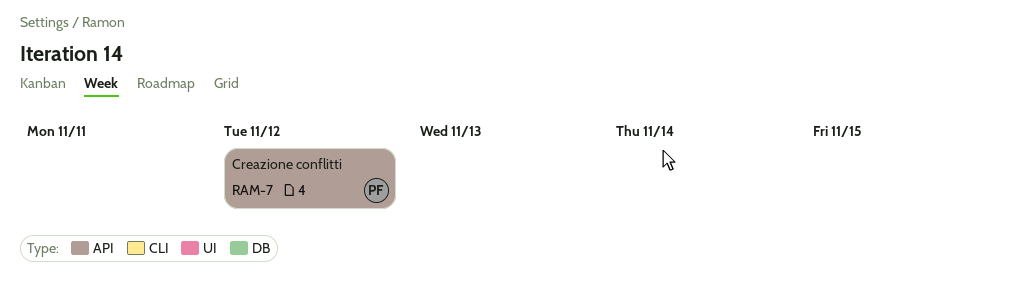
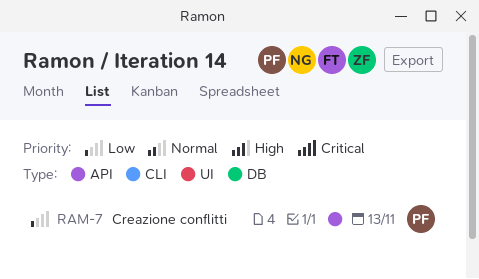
RAM-7, due: Nov 12 -> Nov 13

